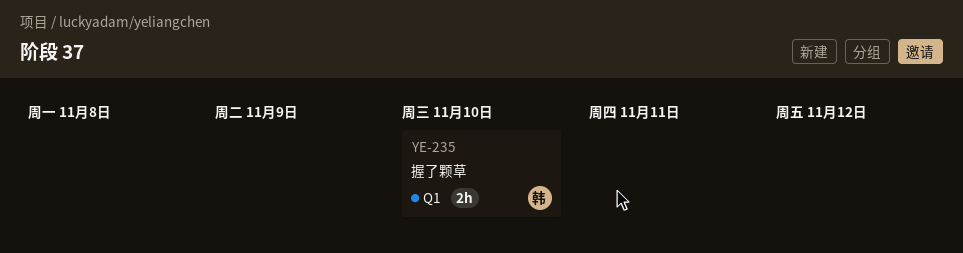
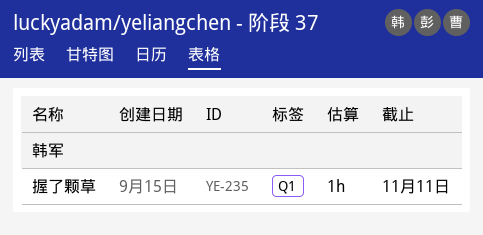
YE-235, estimate: 2h -> 1h
YE-235, due: Nov 10 -> Nov 11

